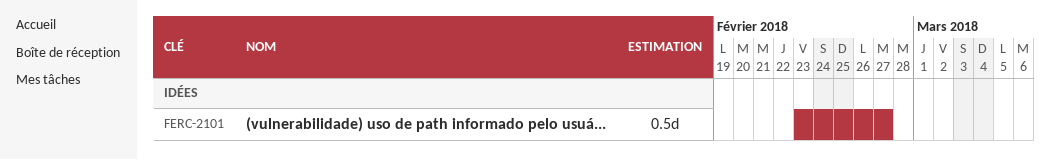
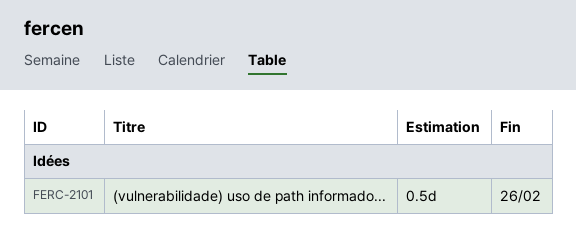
FERC-2101, due: Feb 27 -> Feb 26

